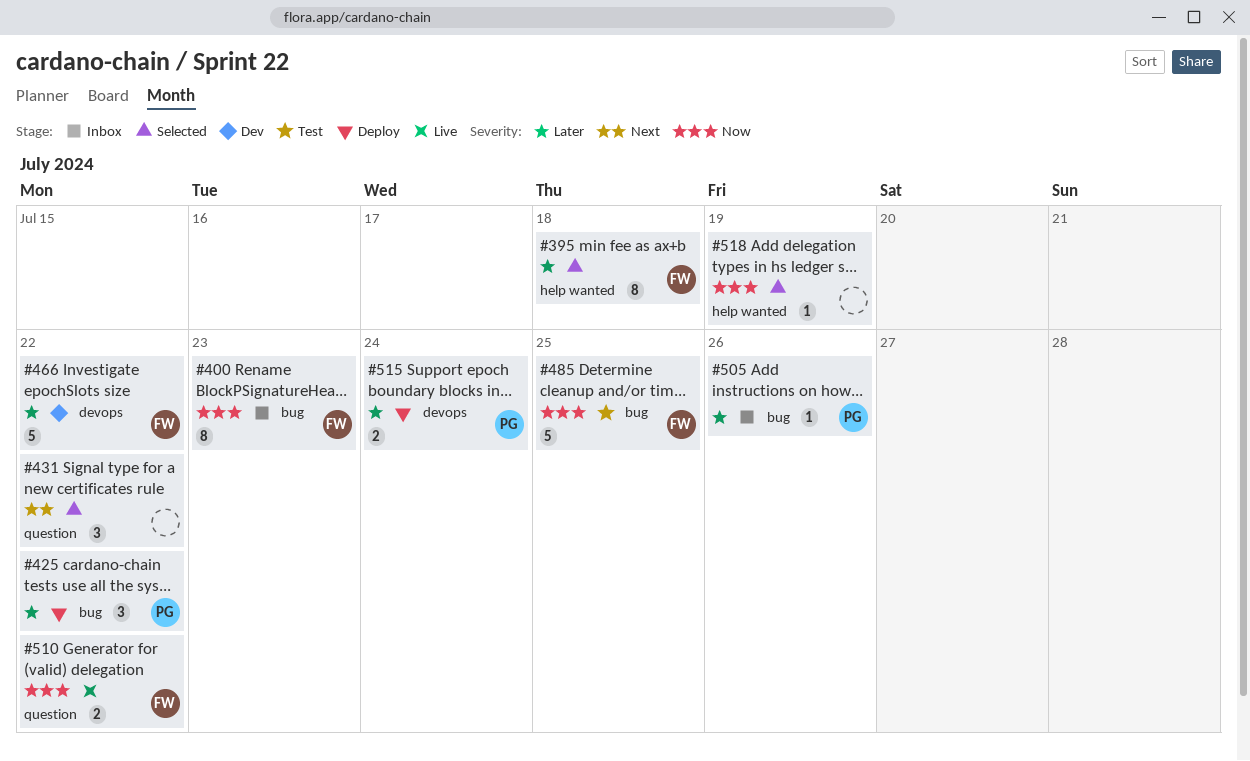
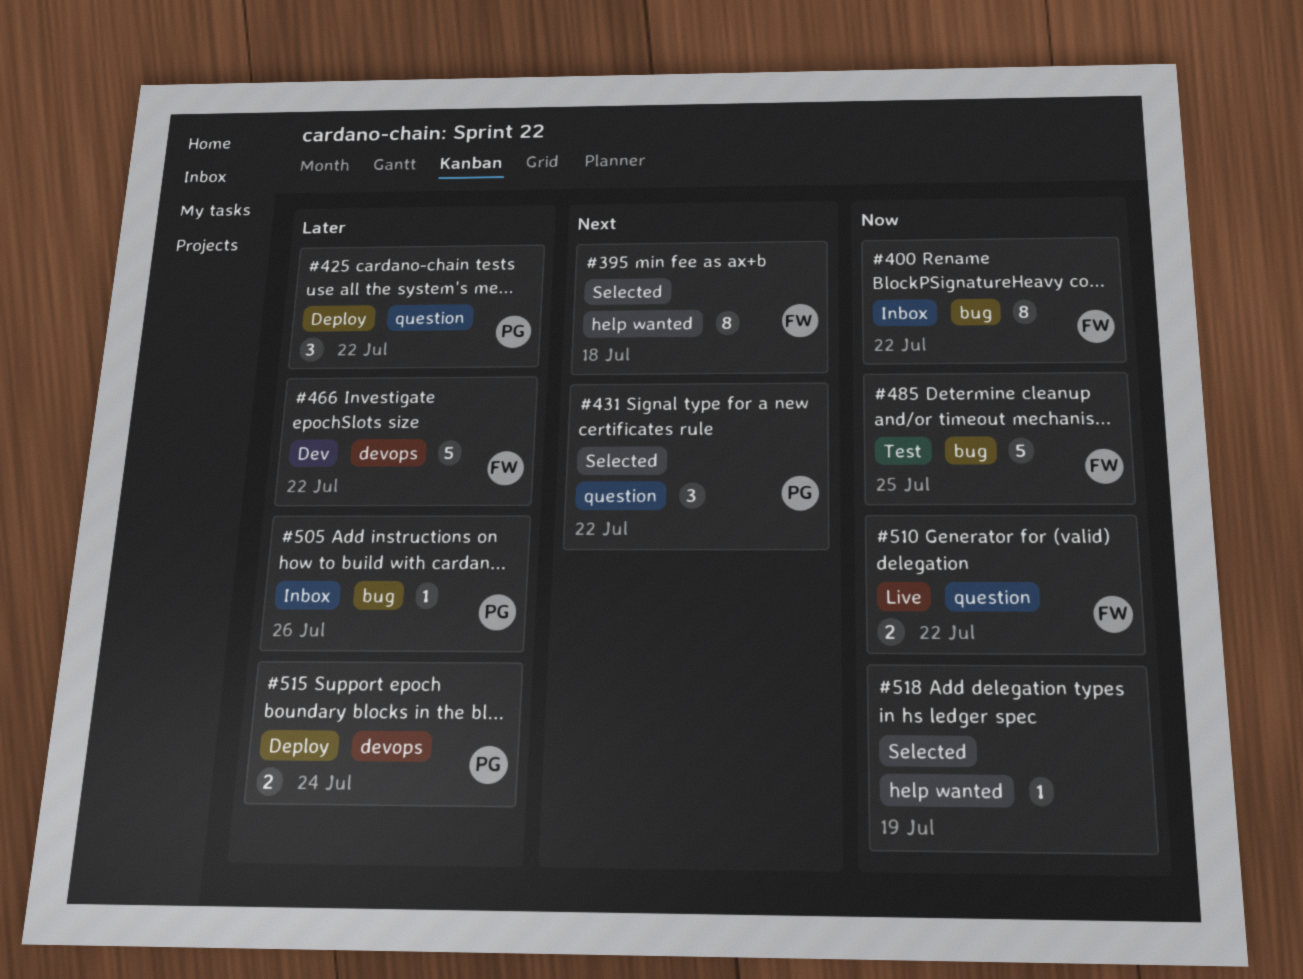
#395, priority: Later -> Next
#400, due: Jul 23 -> Jul 22
#425, label: bug -> question
#431, owner: none -> PG

